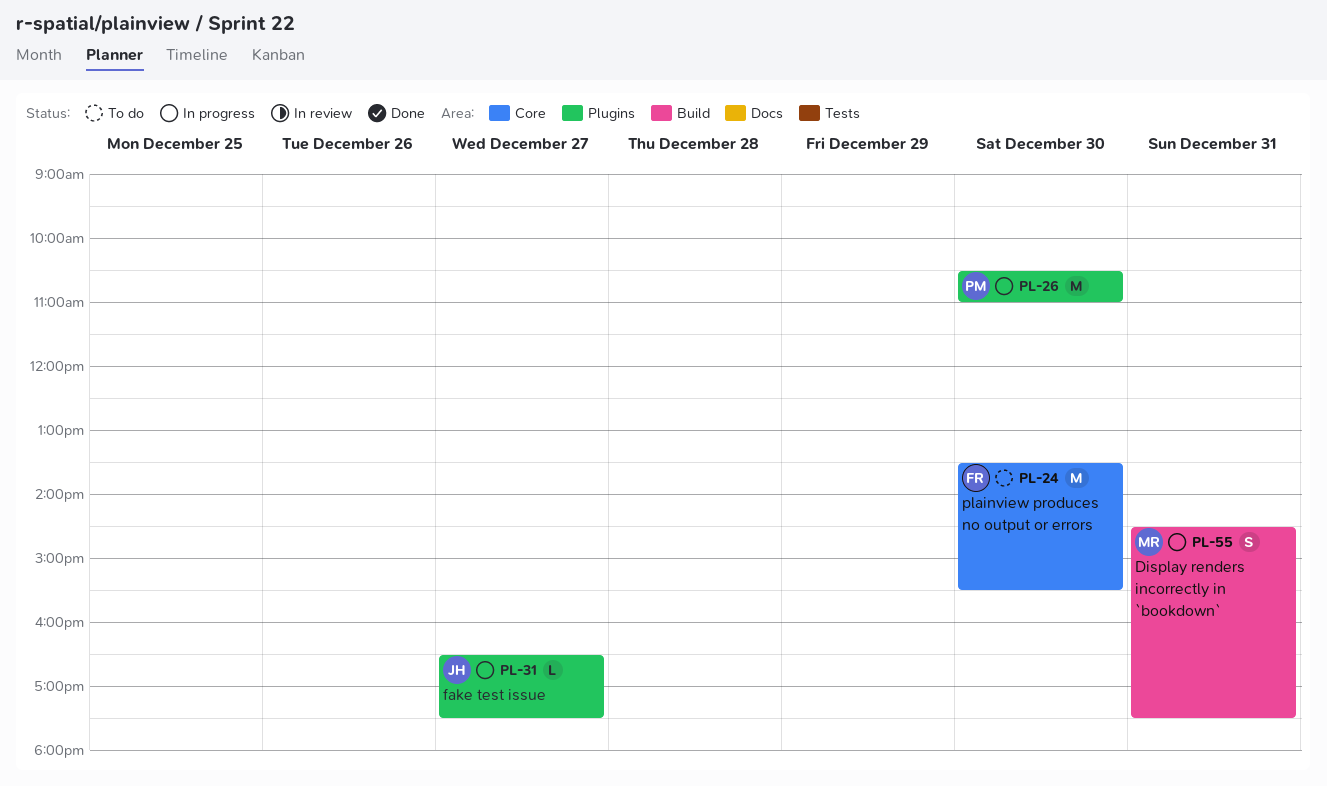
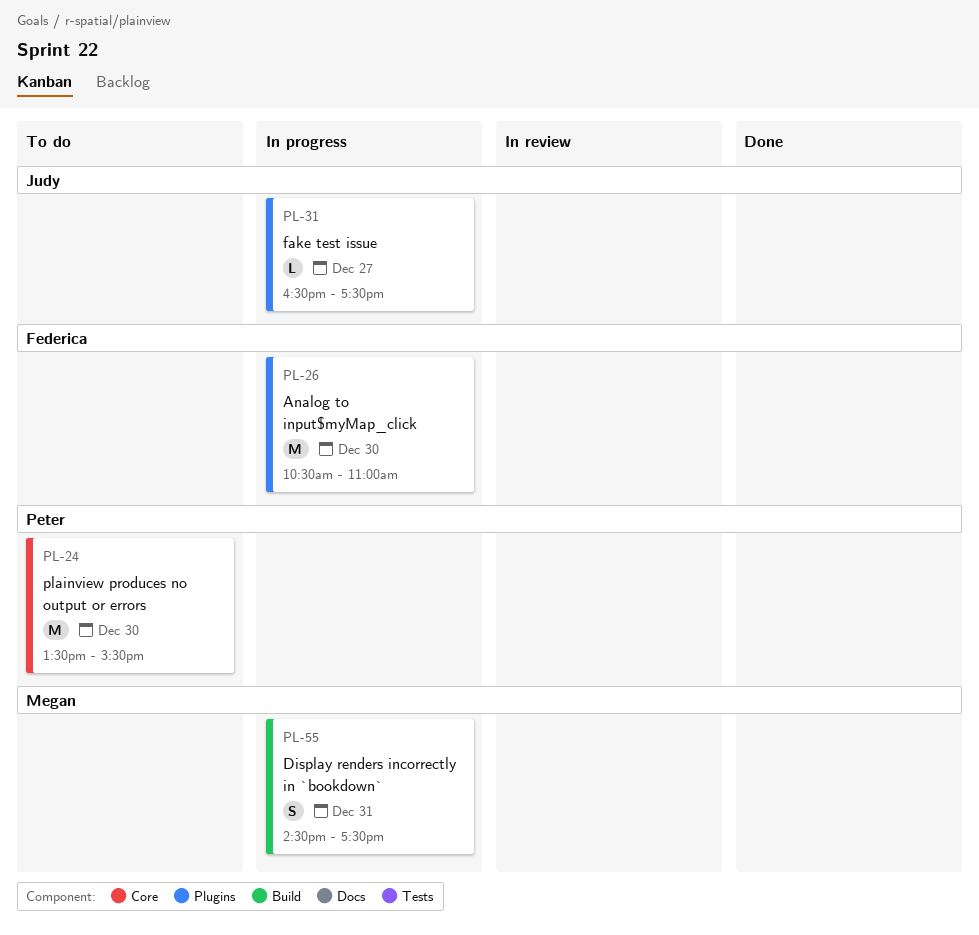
PL-24, owner: Federica -> Peter
PL-26, owner: Peter -> Federica

